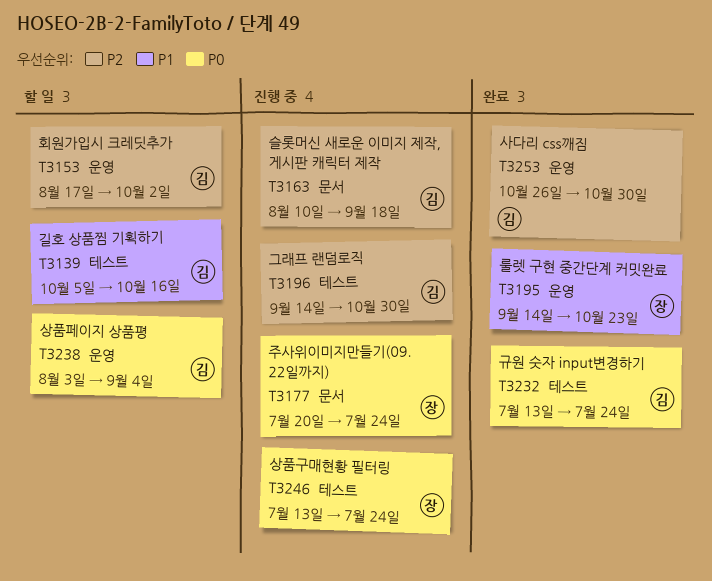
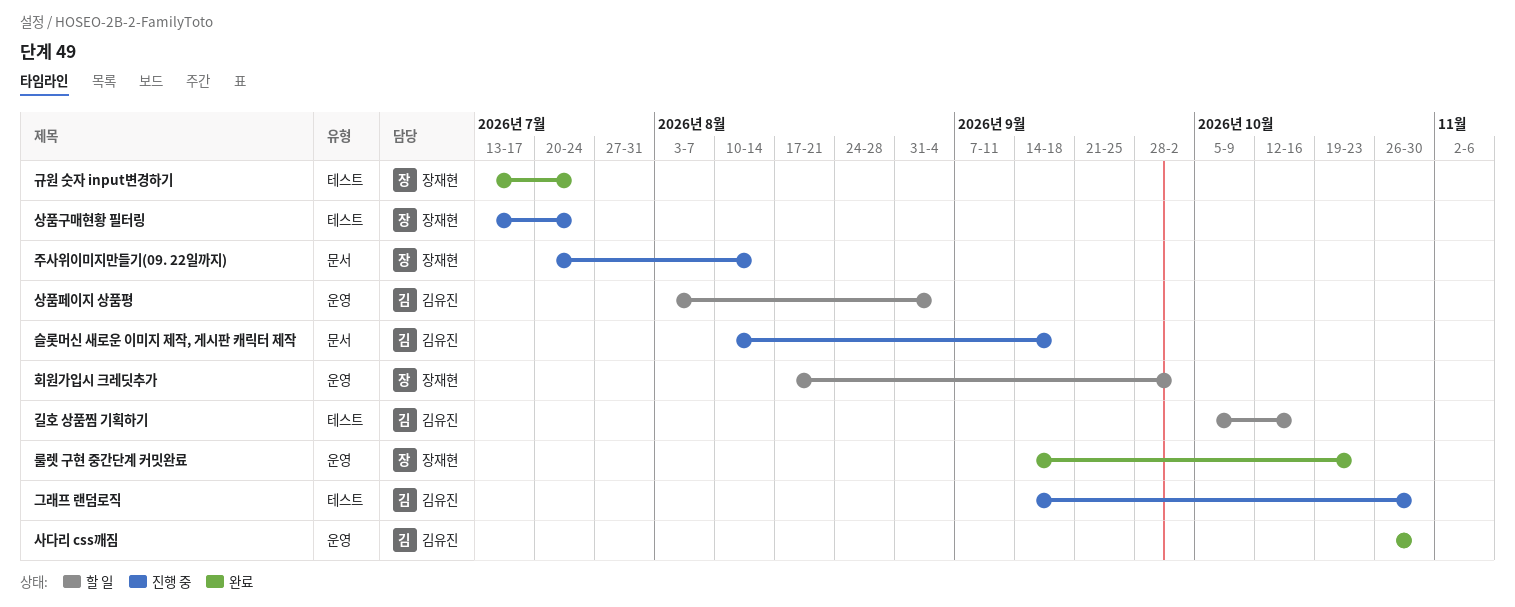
규원 숫자 input변경하기, owner: 김유진 -> 장재현
주사위이미지만들기(09. 22일까지), due: Jul 24 -> Aug 14
회원가입시 크레딧추가, owner: 김유진 -> 장재현

